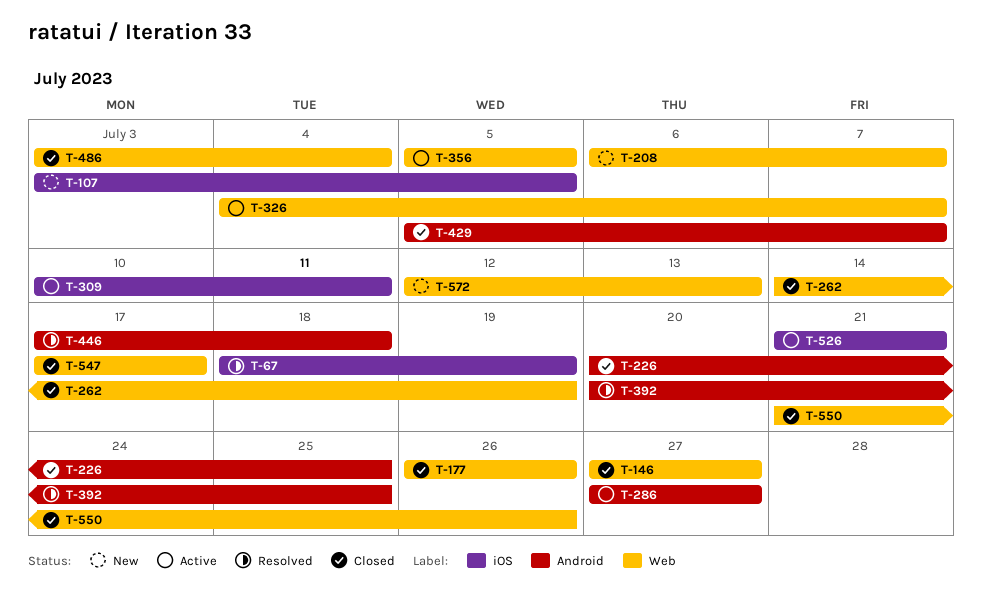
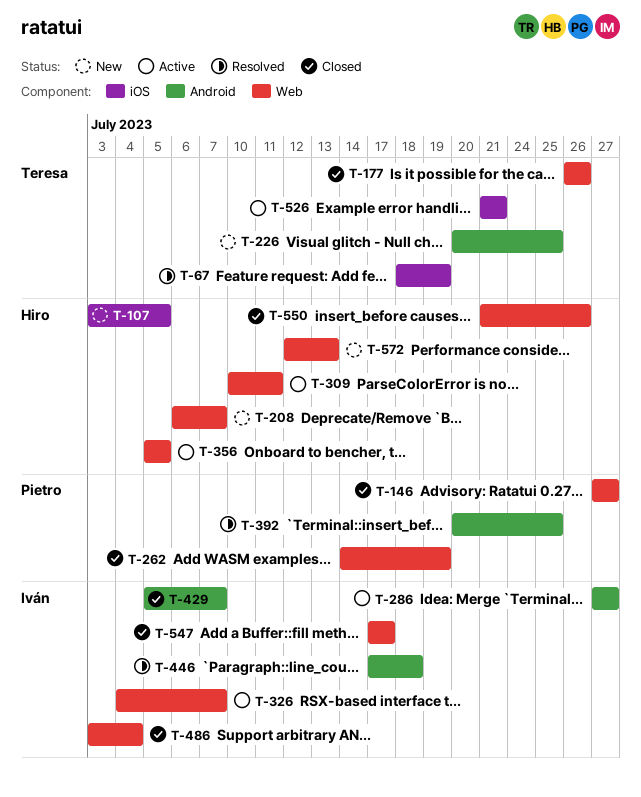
T-226, status: Closed -> New
T-309, label: iOS -> Web

